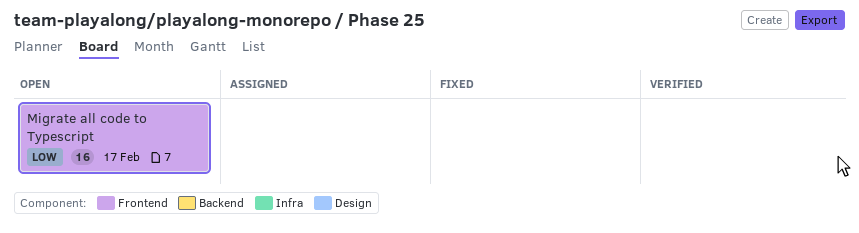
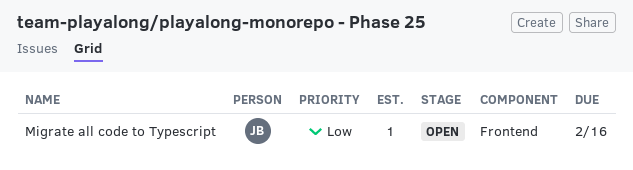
Migrate all code to Typescript, estimate: 16 -> 1
Migrate all code to Typescript, due: Feb 17 -> Feb 16

